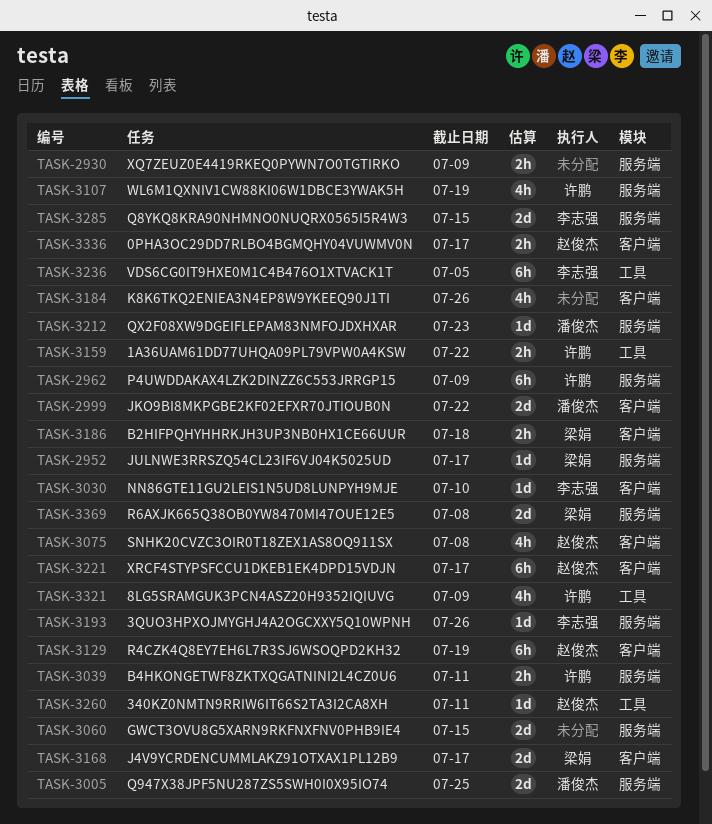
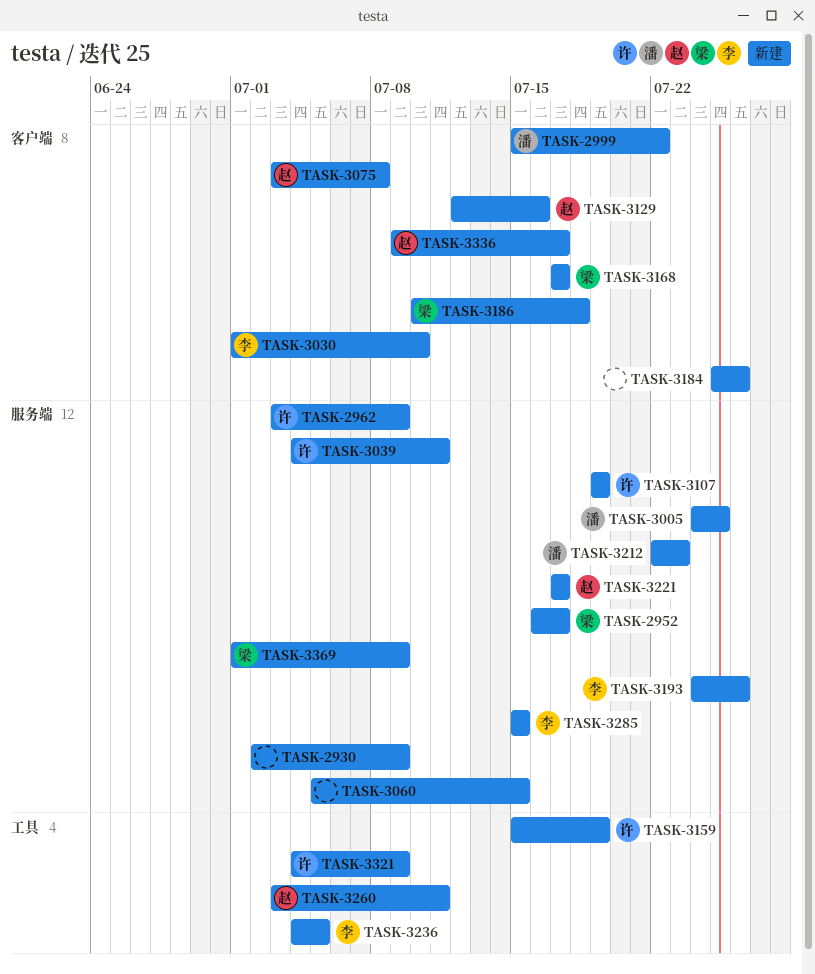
TASK-3129, due: Jul 19 -> Jul 16
TASK-3159, due: Jul 22 -> Jul 19
TASK-3221, label: 客户端 -> 服务端
TASK-3369, due: Jul 8 -> Jul 9

